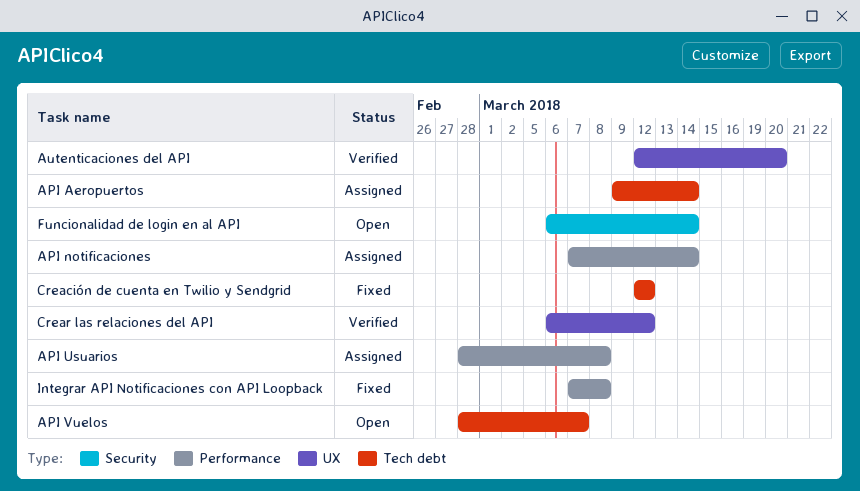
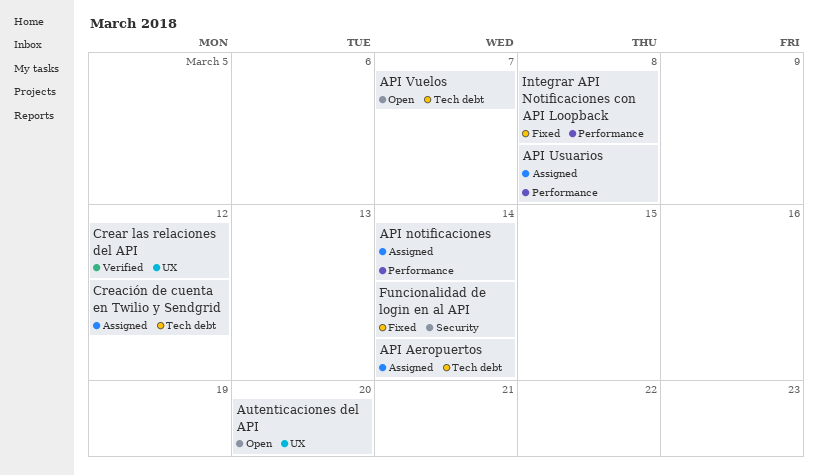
Autenticaciones del API, status: Verified -> Open
Creación de cuenta en Twilio y Sendgrid, status: Fixed -> Assigned
Funcionalidad de login en al API, status: Open -> Fixed

